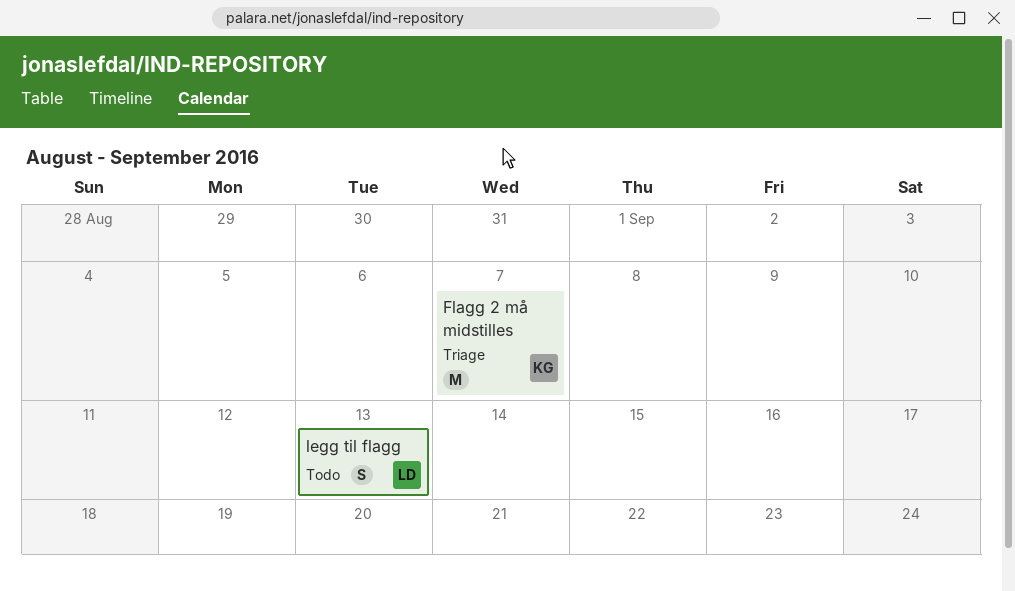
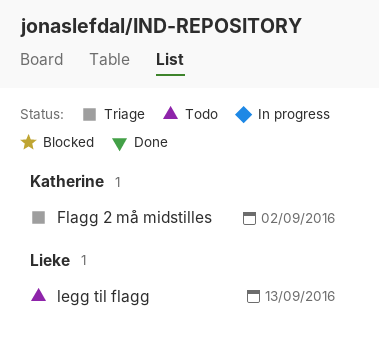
Flagg 2 må midstilles, due: Sep 7 -> Sep 2

